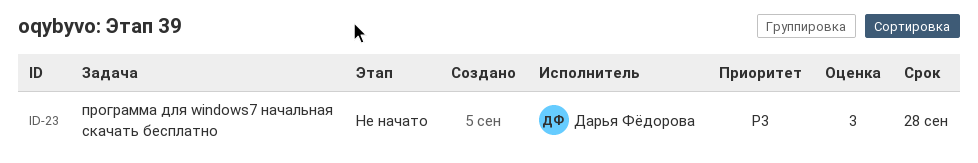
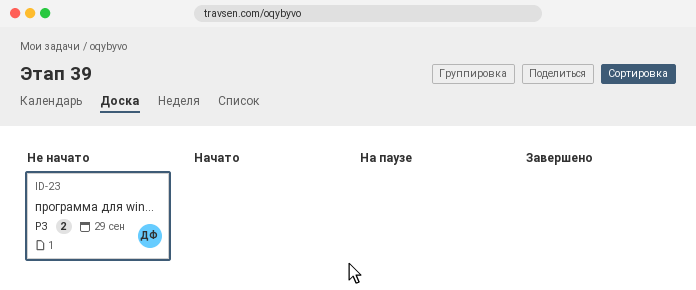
ID-23, estimate: 3 -> 2
ID-23, due: Sep 28 -> Sep 29

